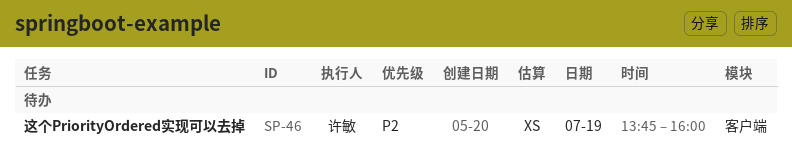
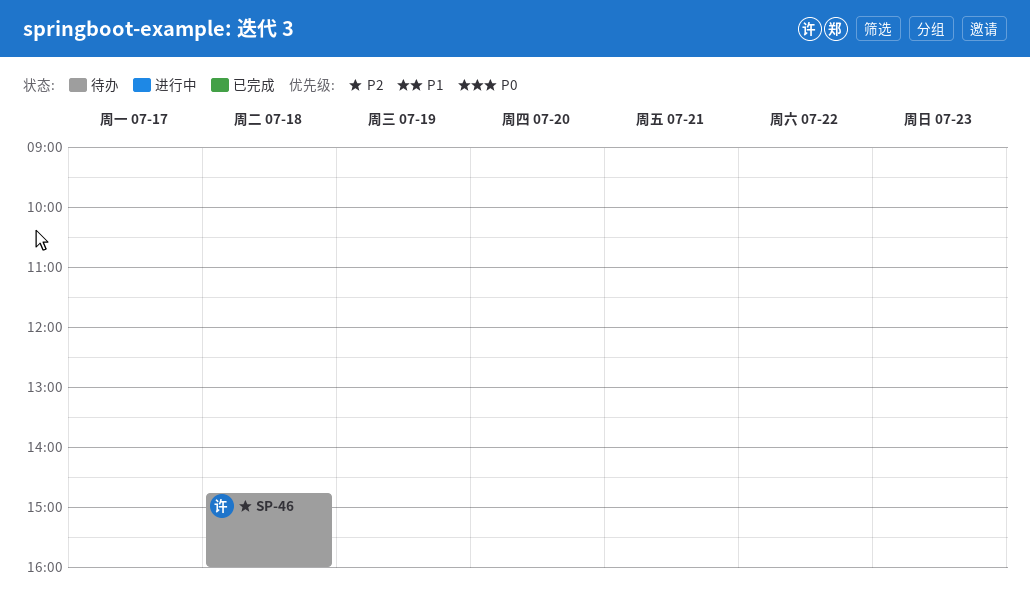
SP-46, day: Jul 19 -> Jul 18
SP-46, begins: 13:45 -> 14:45

